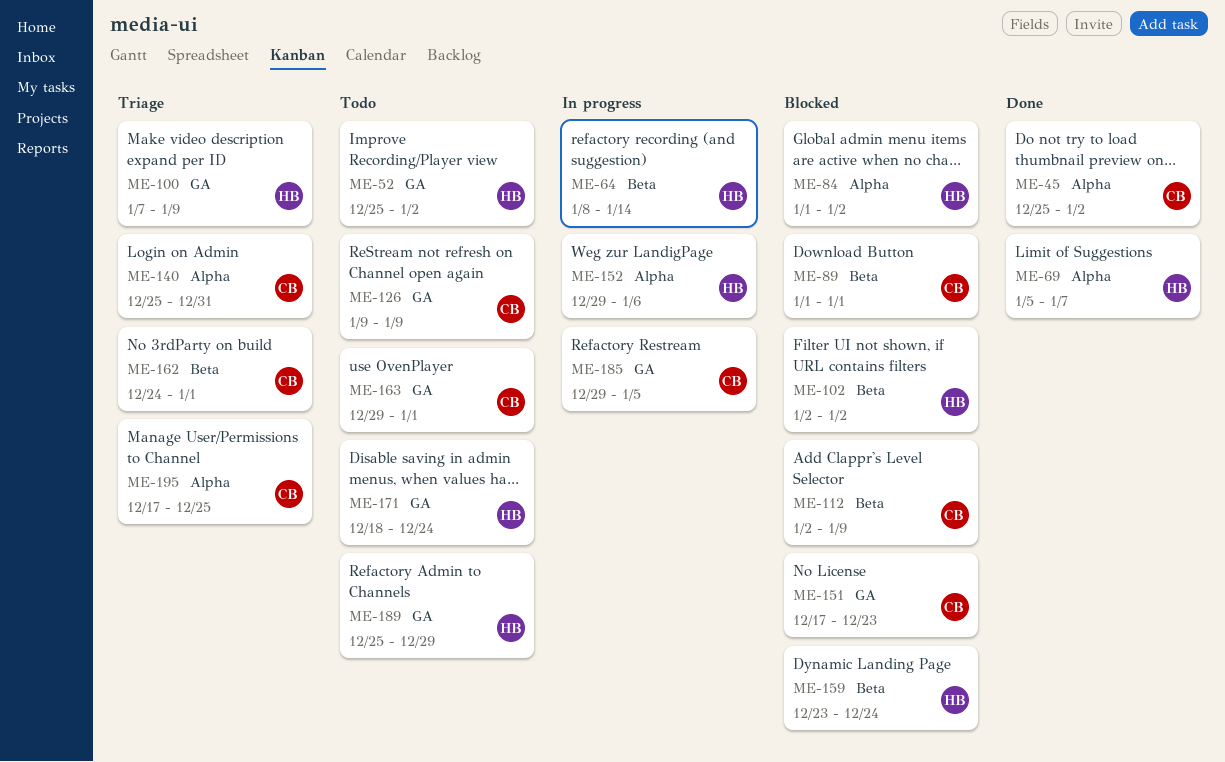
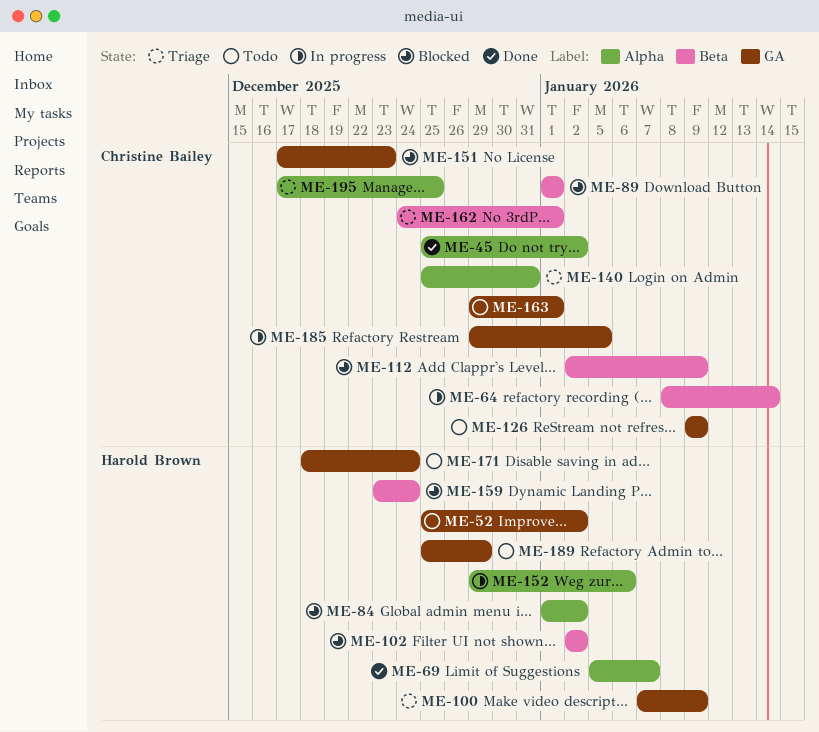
ME-64, owner: Harold Brown -> Christine Bailey

